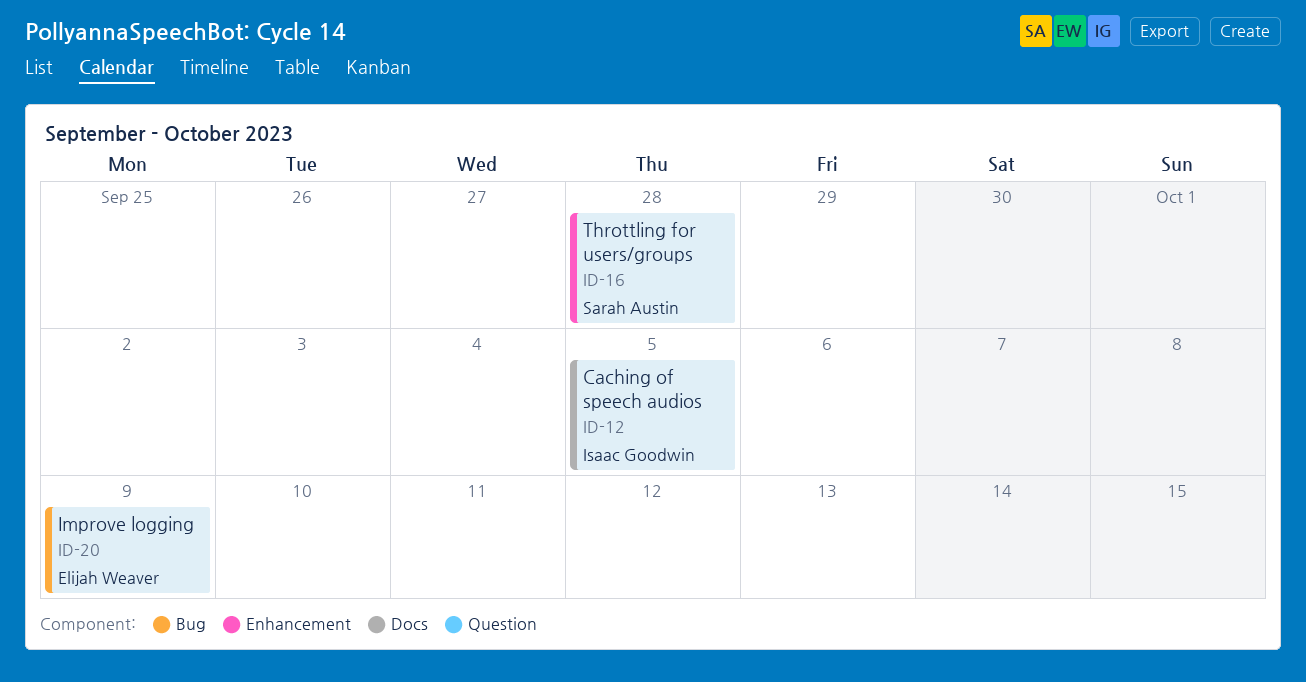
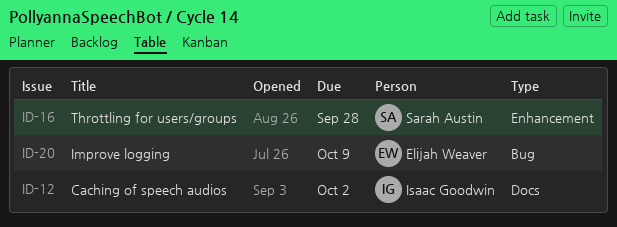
ID-12, due: Oct 5 -> Oct 2

